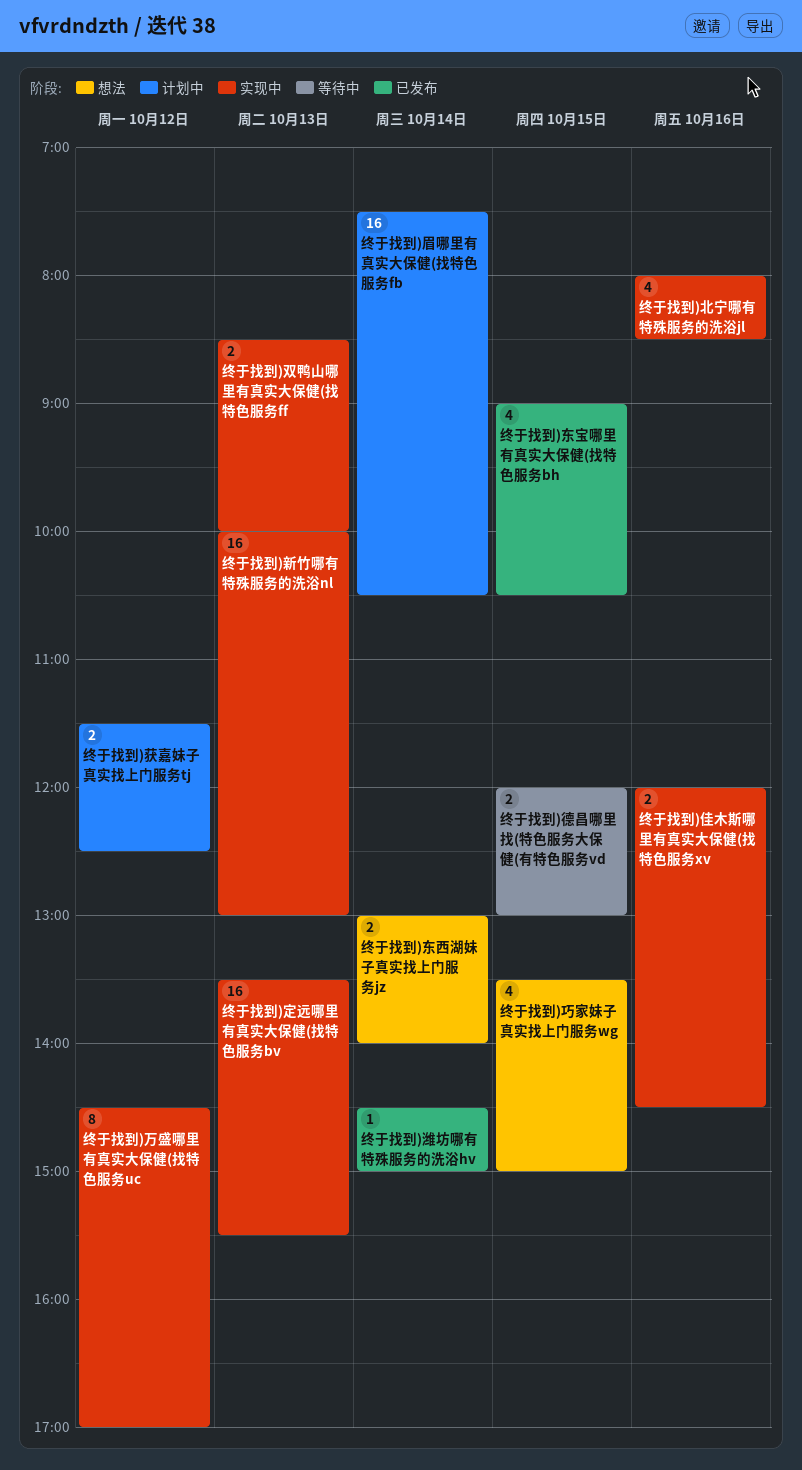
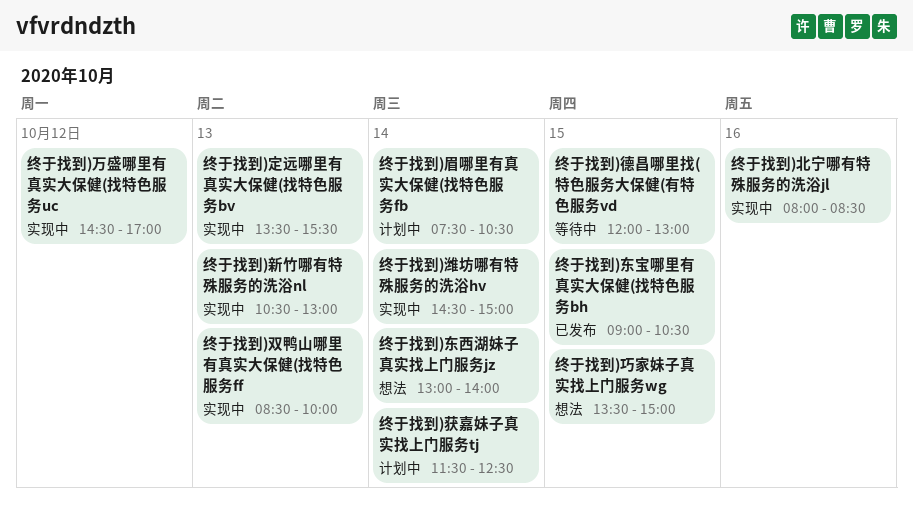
终于找到)佳木斯哪里有真实大保健(找特色服务xv: present -> none
终于找到)新竹哪有特殊服务的洗浴nl, begins: 10:00 -> 10:30
终于找到)潍坊哪有特殊服务的洗浴hv, status: 已发布 -> 实现中
终于找到)获嘉妹子真实找上门服务tj, day: Oct 12 -> Oct 14

